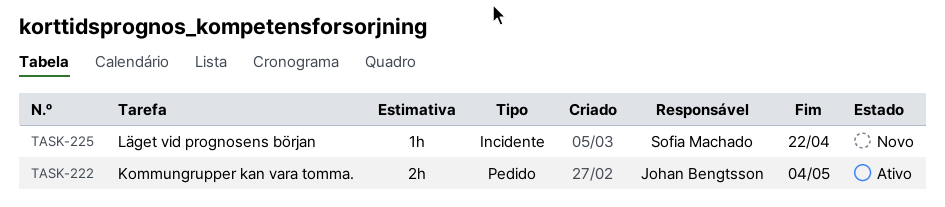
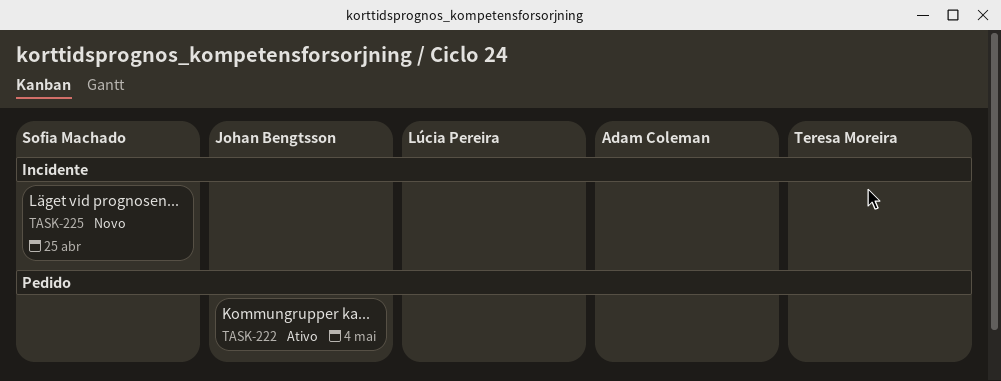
TASK-225, due: Apr 22 -> Apr 25

